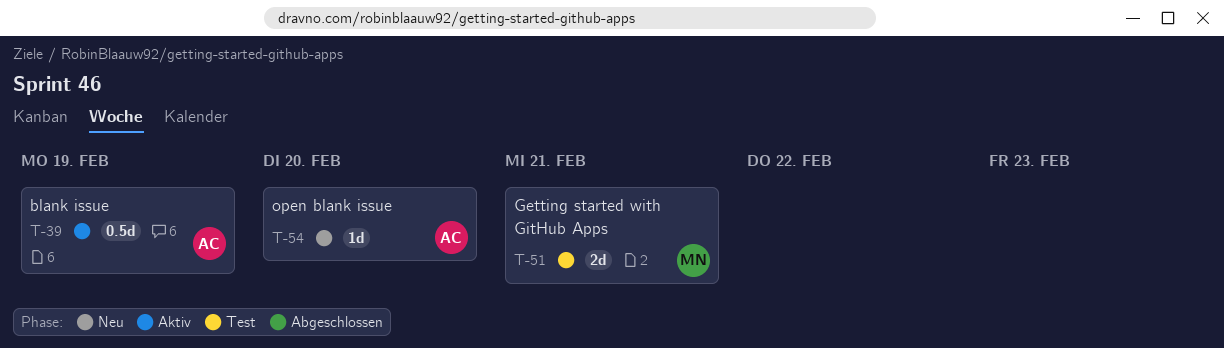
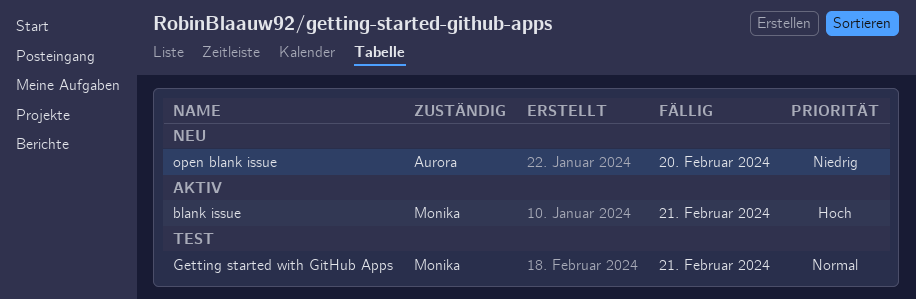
blank issue, owner: Aurora -> Monika
blank issue, due: Feb 19 -> Feb 21

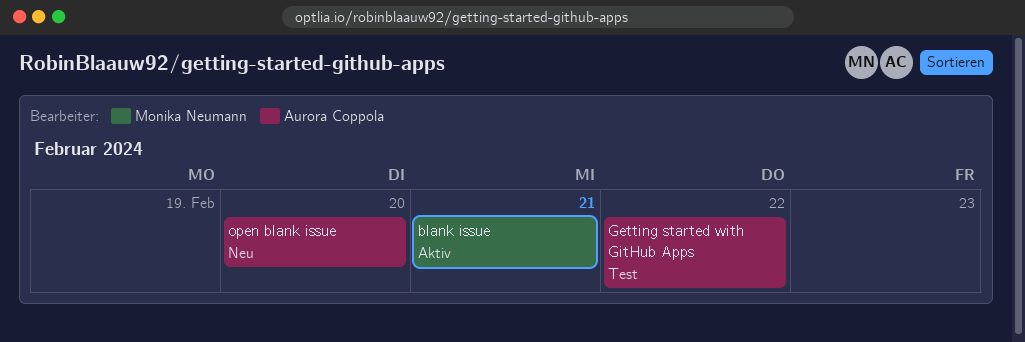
Getting started with GitHub Apps, owner: Monika Neumann -> Aurora Coppola
Getting started with GitHub Apps, due: Feb 21 -> Feb 22

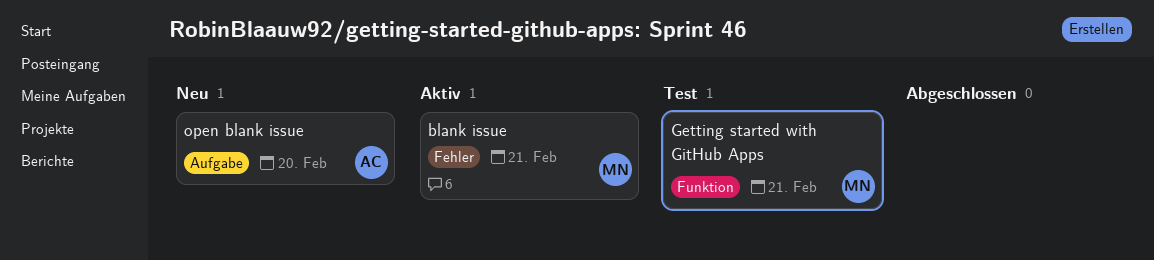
Getting started with GitHub Apps, owner: Aurora Coppola -> Monika Neumann
Getting started with GitHub Apps, due: Feb 22 -> Feb 21

